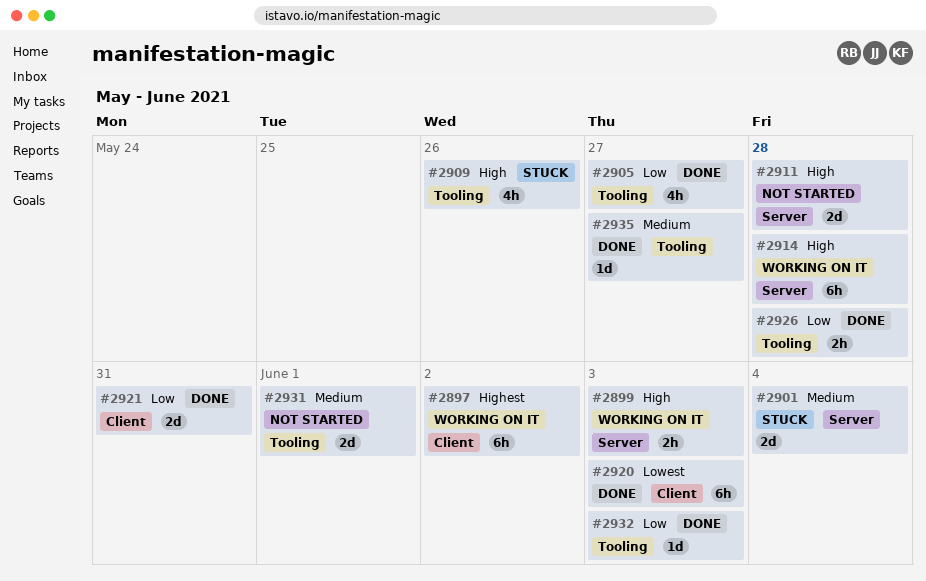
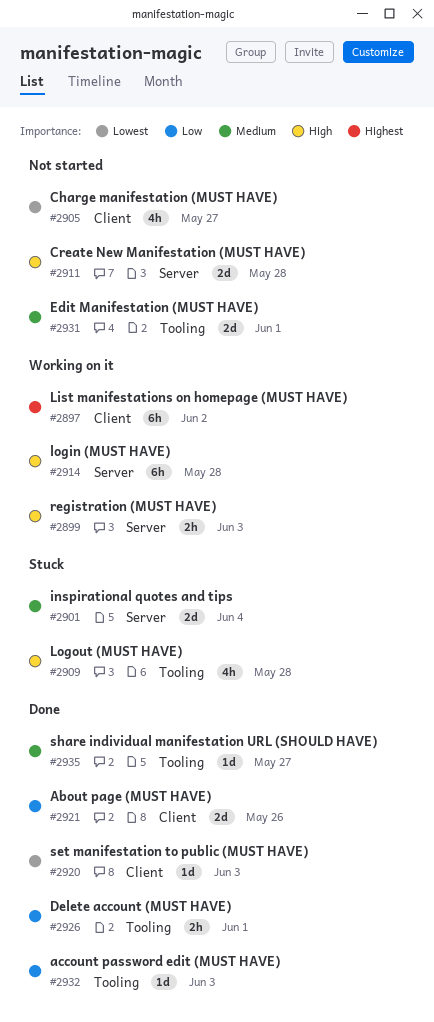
#2905, status: Done -> Not started
#2905, priority: Low -> Lowest
#2905, label: Tooling -> Client
#2909, due: May 26 -> May 28
#2920, estimate: 6h -> 1d
#2921, due: May 31 -> May 26
#2926, due: May 28 -> Jun 1

